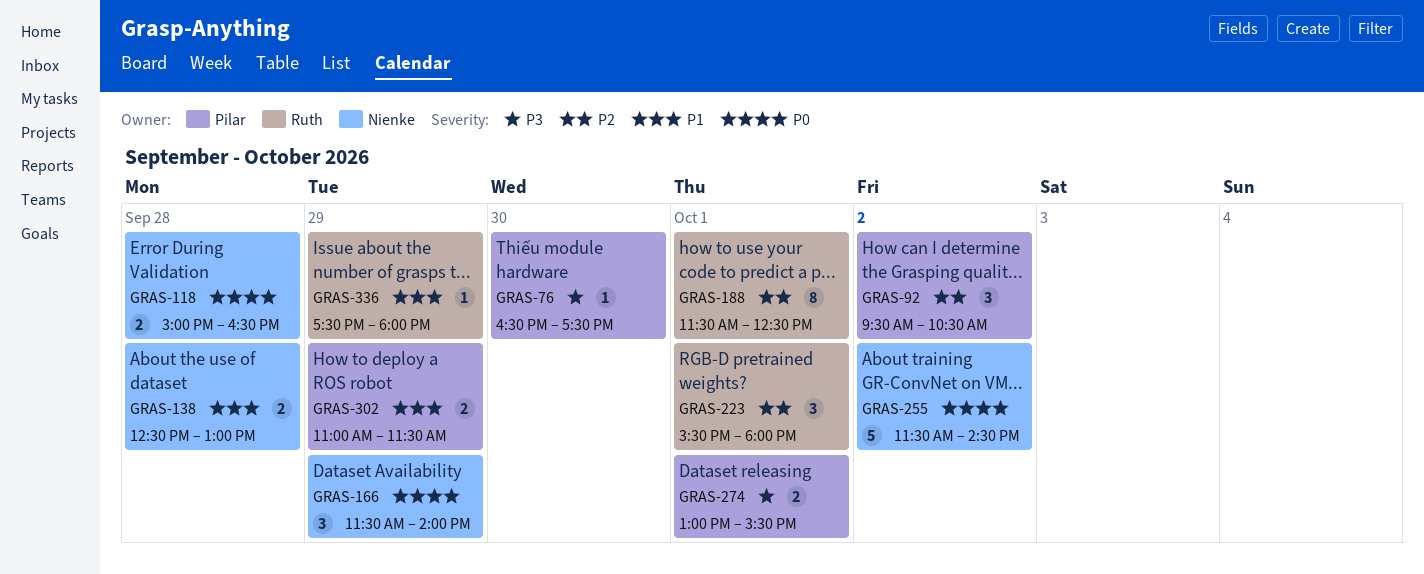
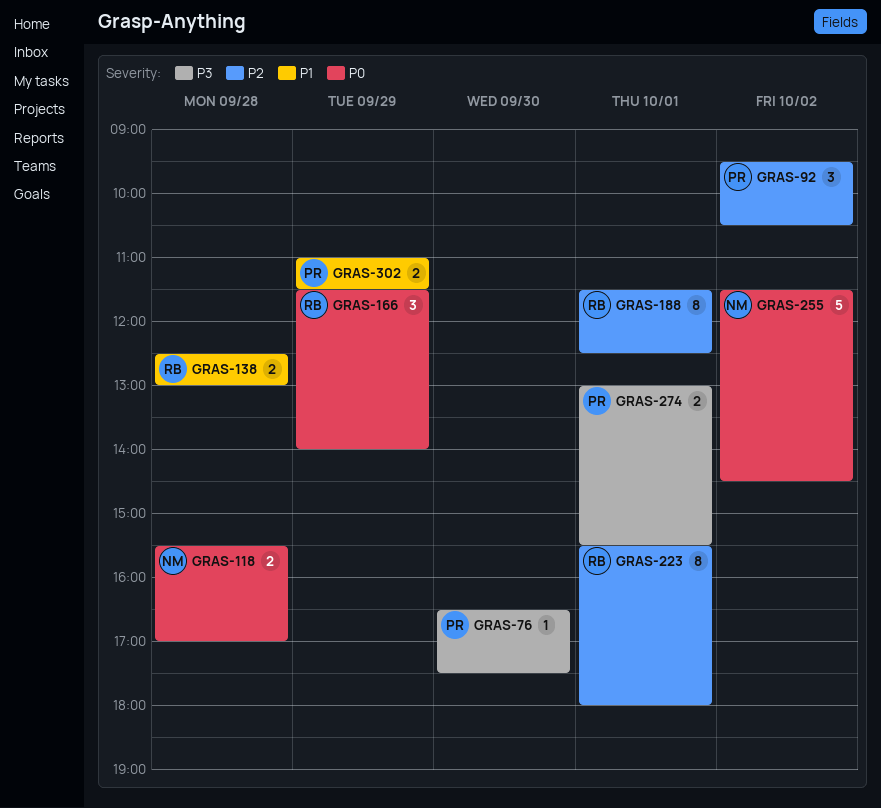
GRAS-118, begins: 15:00 -> 15:30
GRAS-118, ends: 16:30 -> 17:00
GRAS-138, owner: Nienke -> Ruth
GRAS-166, owner: Nienke -> Ruth
GRAS-223, estimate: 3 -> 8
GRAS-336: present -> none

